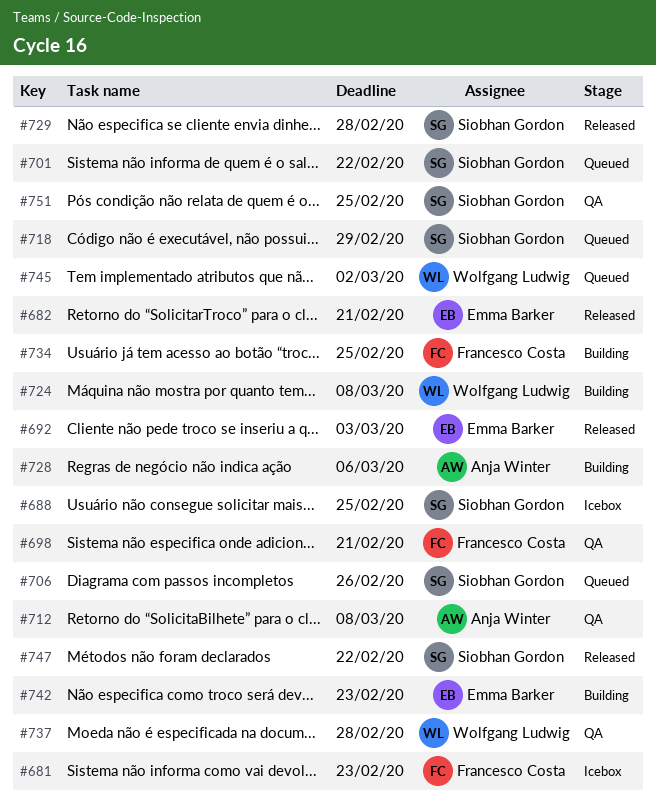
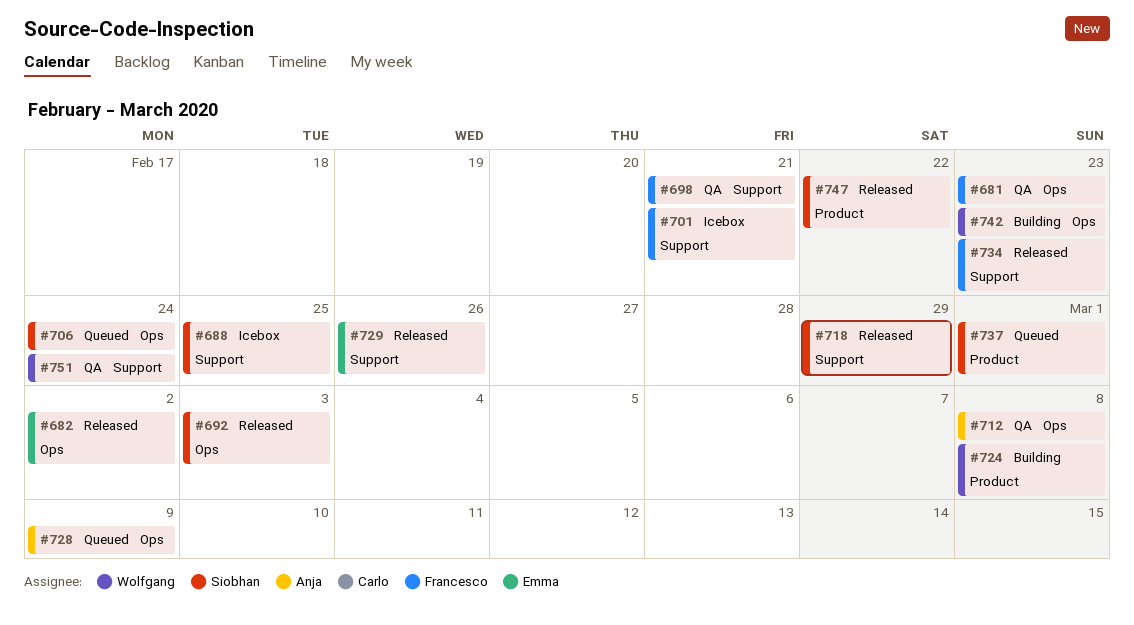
#681, status: Icebox -> QA
#682, due: Feb 21 -> Mar 2
#692, owner: Emma Barker -> Siobhan Gordon
#701, status: Queued -> Icebox
#701, owner: Siobhan Gordon -> Francesco Costa
#701, due: Feb 22 -> Feb 21
#706, due: Feb 26 -> Feb 24
#718, status: Queued -> Released
#728, status: Building -> Queued
#728, due: Mar 6 -> Mar 9
#729, owner: Siobhan Gordon -> Emma Barker
#729, due: Feb 28 -> Feb 26
#734, status: Building -> Released
#734, due: Feb 25 -> Feb 23
#737, status: QA -> Queued
#737, owner: Wolfgang Ludwig -> Siobhan Gordon
#737, due: Feb 28 -> Mar 1
#742, owner: Emma Barker -> Wolfgang Ludwig
#745: present -> none
#751, owner: Siobhan Gordon -> Wolfgang Ludwig
#751, due: Feb 25 -> Feb 24

